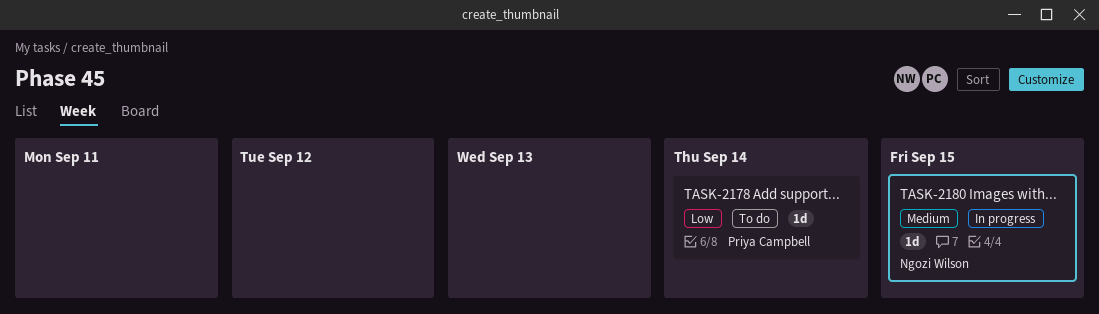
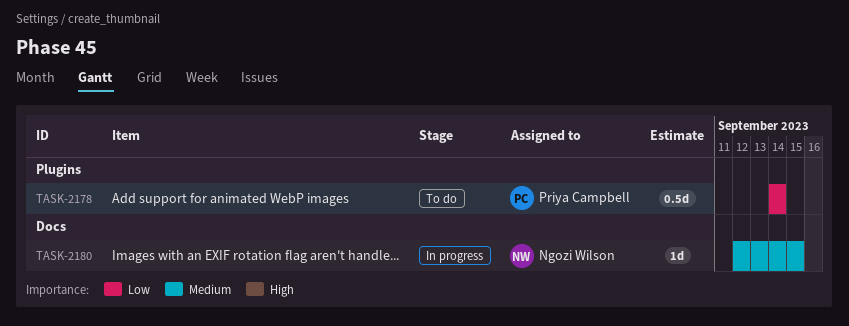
TASK-2178, estimate: 1d -> 0.5d

